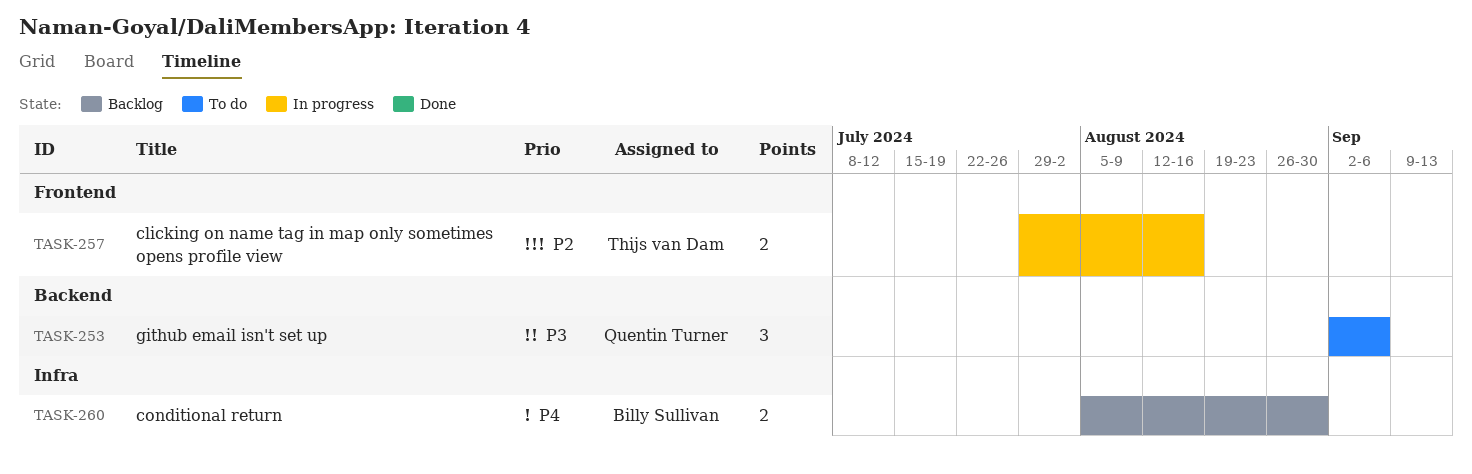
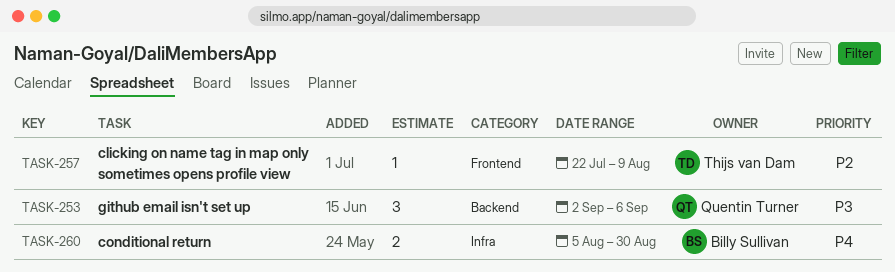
TASK-257, estimate: 2 -> 1
TASK-257, start: Jul 29 -> Jul 22
TASK-257, due: Aug 16 -> Aug 9

